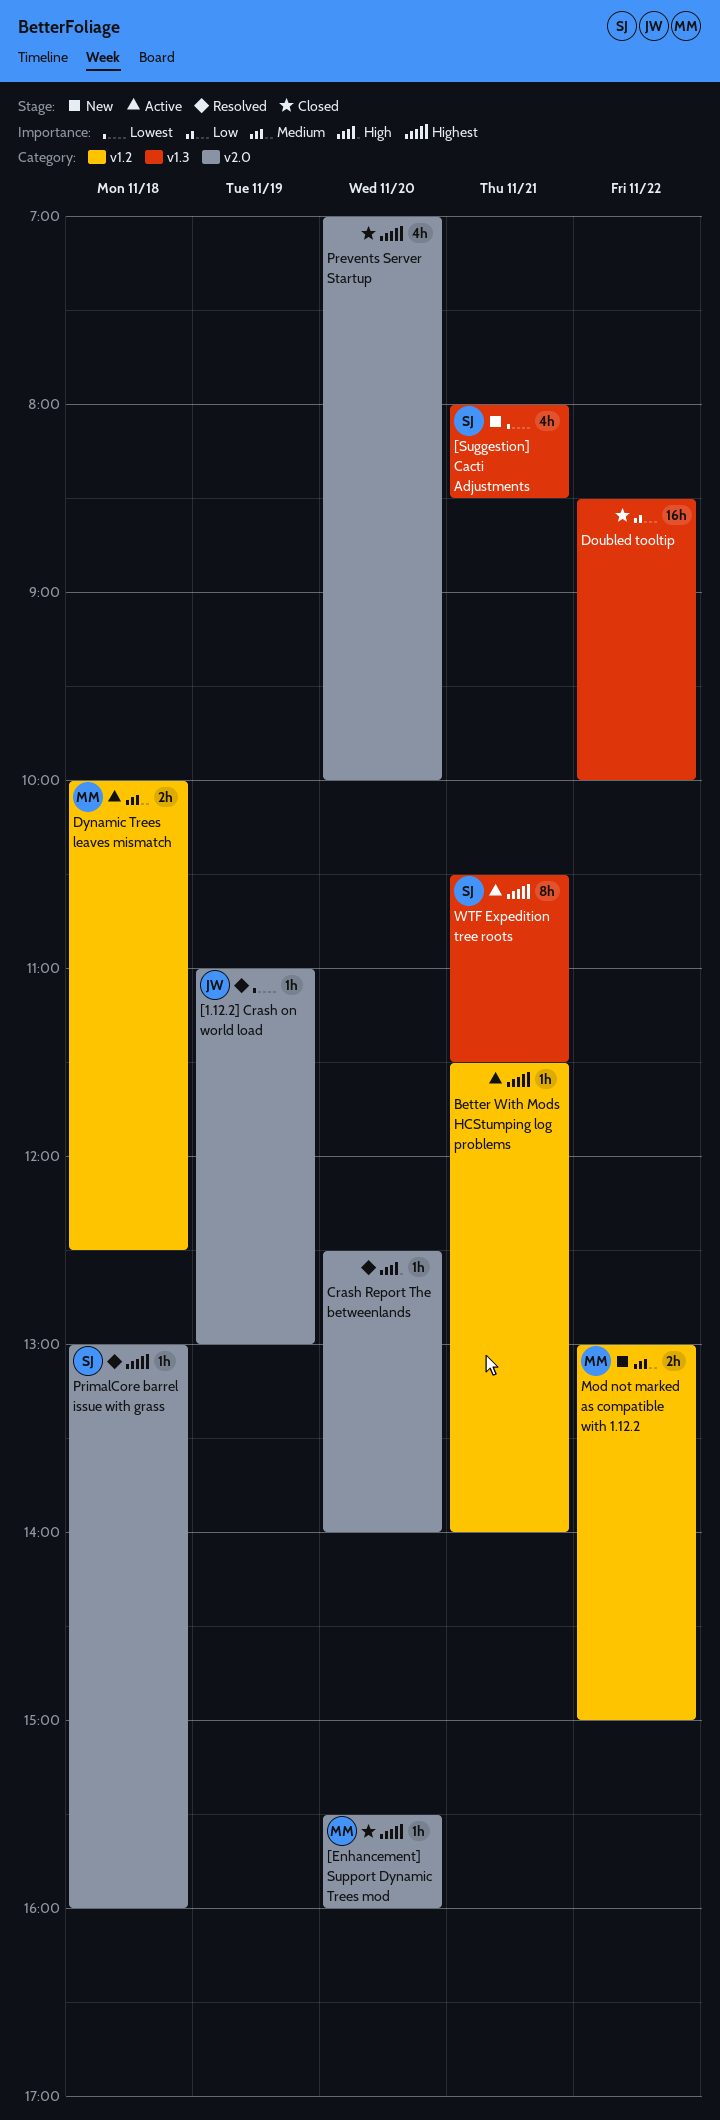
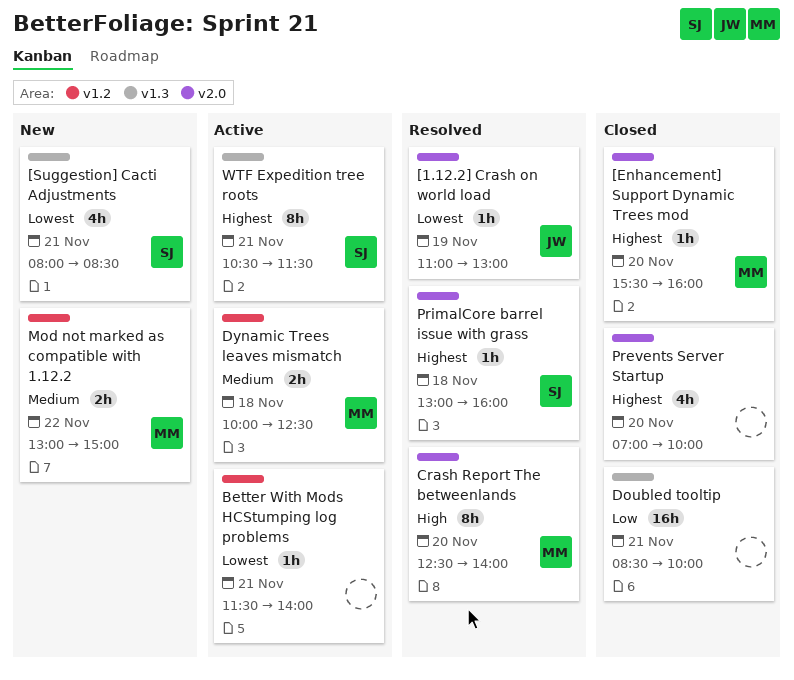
Better With Mods HCStumping log problems, priority: Highest -> Lowest
Crash Report The betweenlands, owner: none -> MM
Crash Report The betweenlands, estimate: 1h -> 8h
Doubled tooltip, day: Nov 22 -> Nov 21

